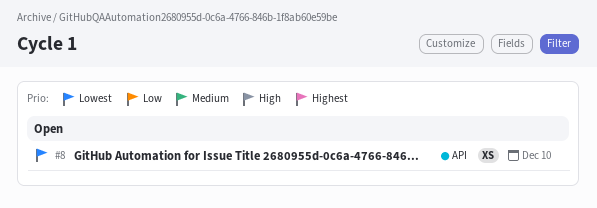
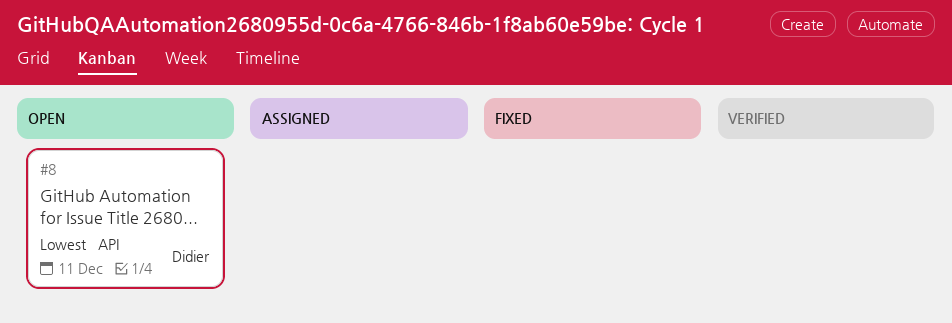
#8, due: Dec 10 -> Dec 11

